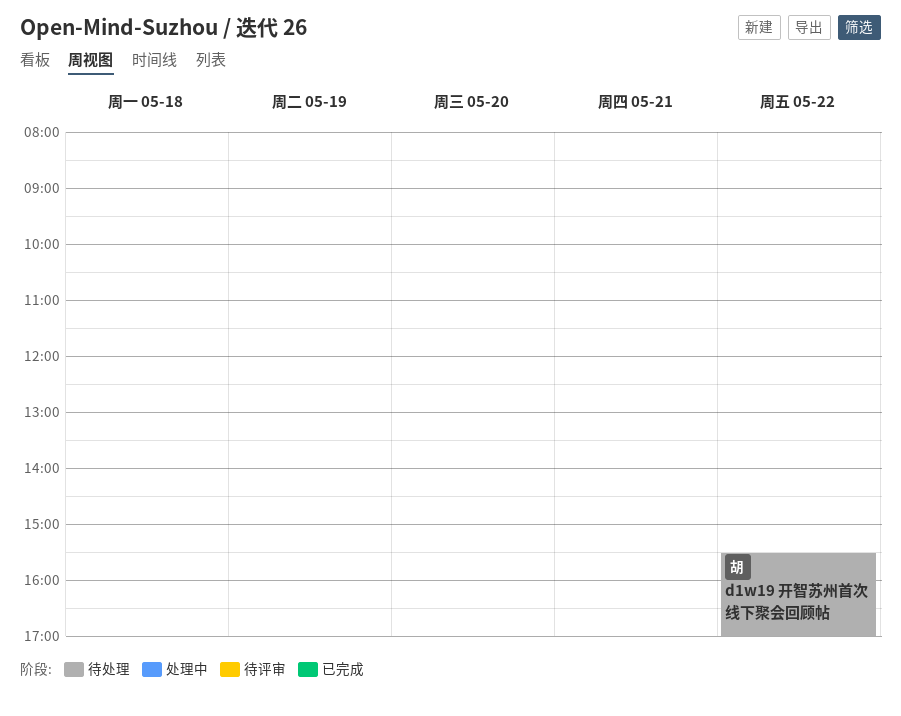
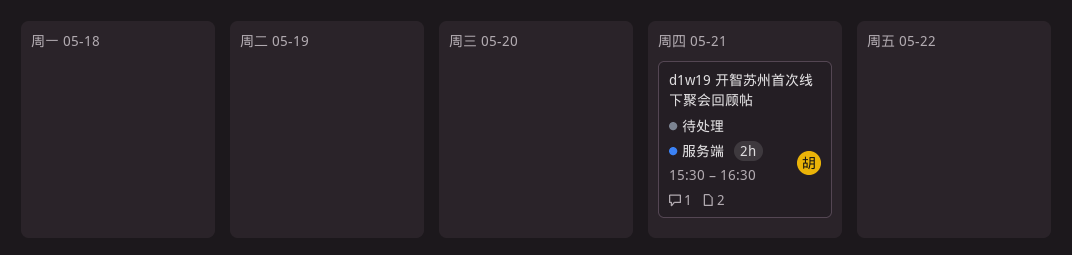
d1w19 开智苏州首次线下聚会回顾帖, day: May 22 -> May 21
d1w19 开智苏州首次线下聚会回顾帖, ends: 17:00 -> 16:30

